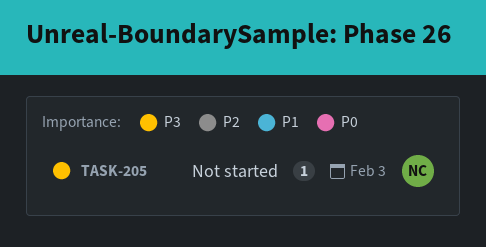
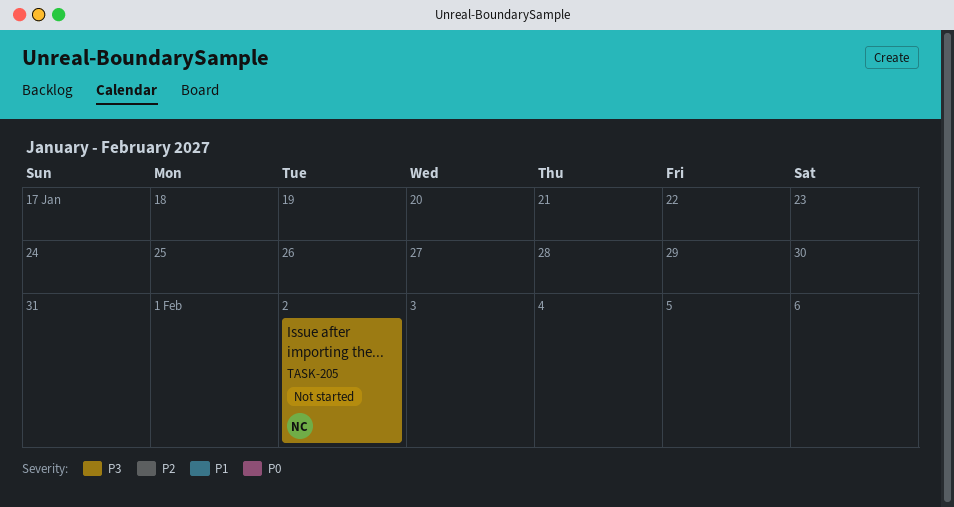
TASK-205, due: Feb 3 -> Feb 2

